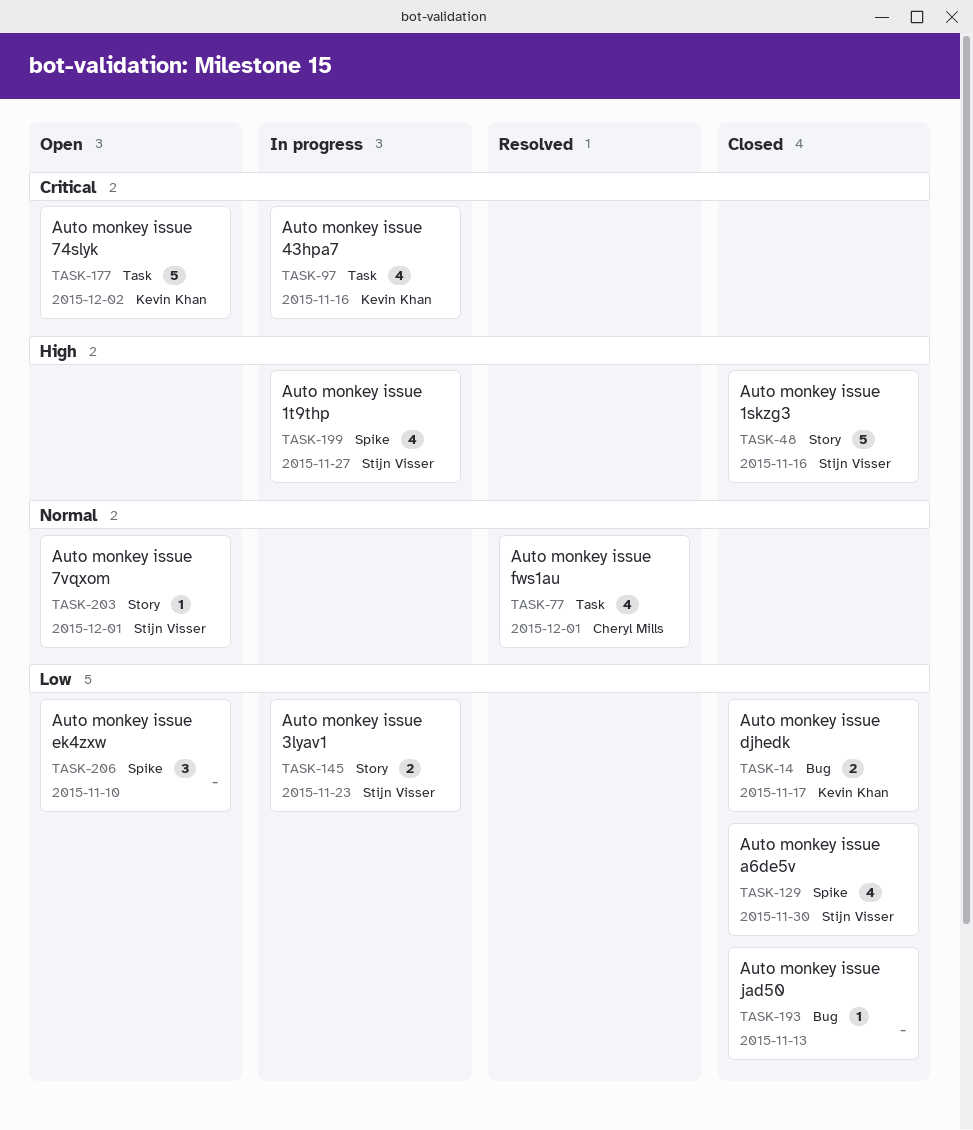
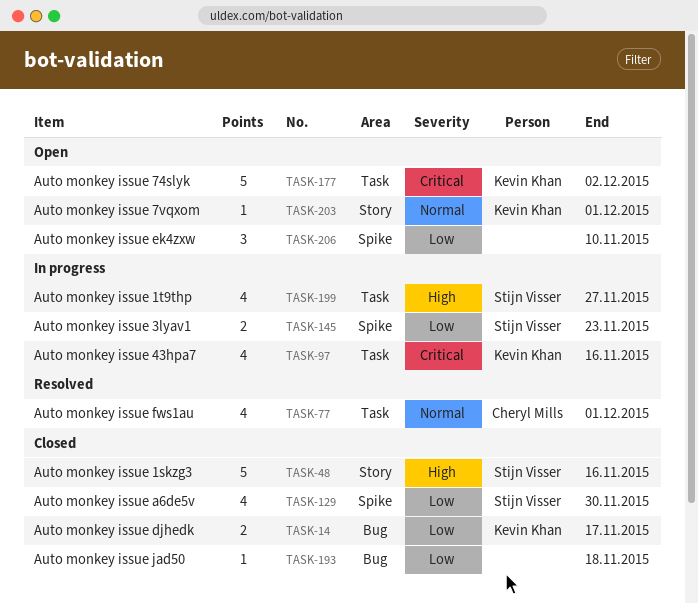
TASK-145, label: Story -> Spike
TASK-193, due: Nov 13 -> Nov 18
TASK-199, label: Spike -> Task
TASK-203, owner: Stijn Visser -> Kevin Khan

